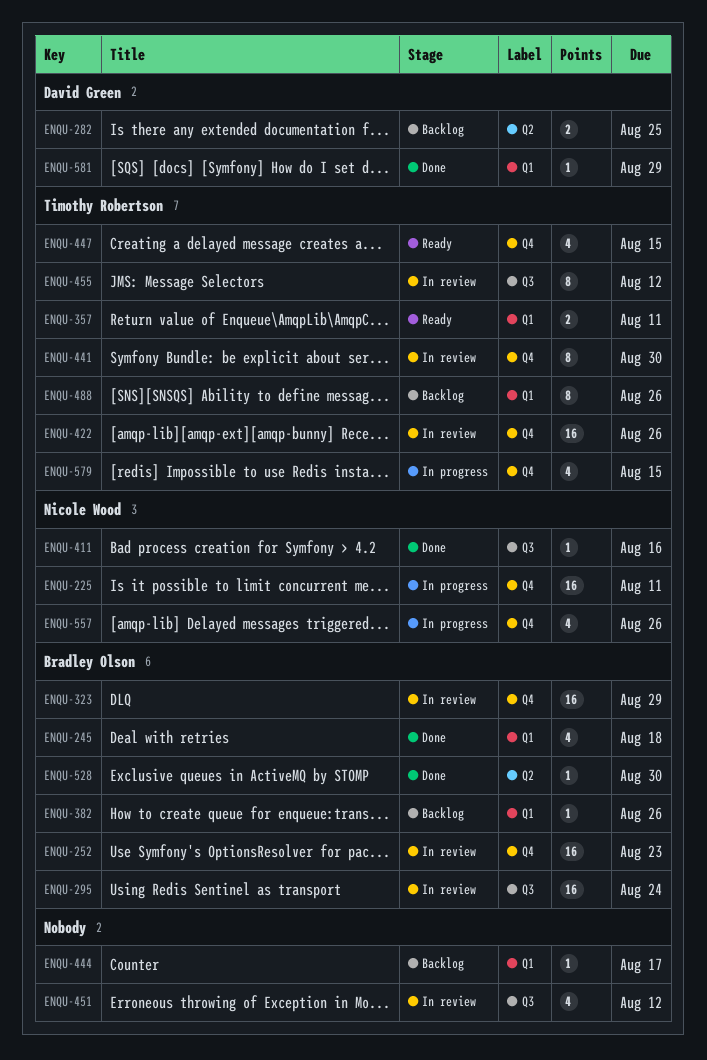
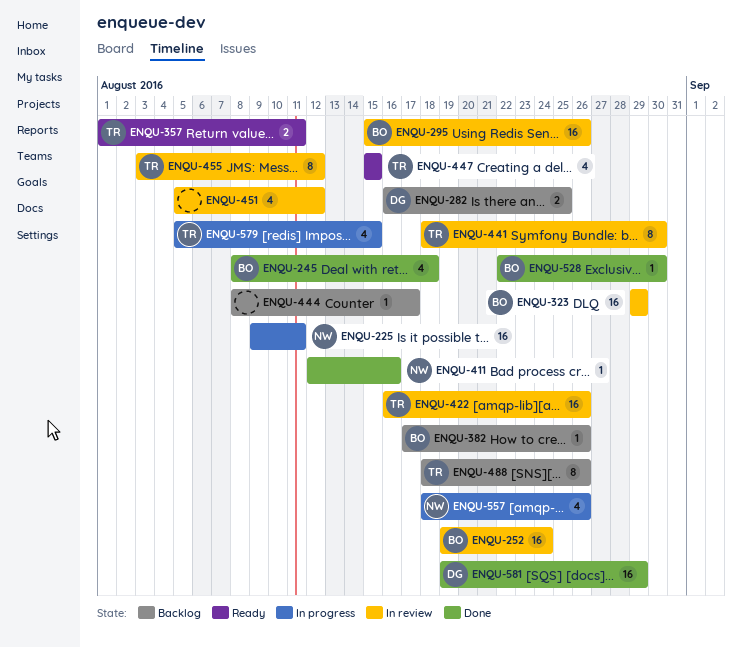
ENQU-252, due: Aug 23 -> Aug 24
ENQU-295, due: Aug 24 -> Aug 26
ENQU-581, estimate: 1 -> 16

